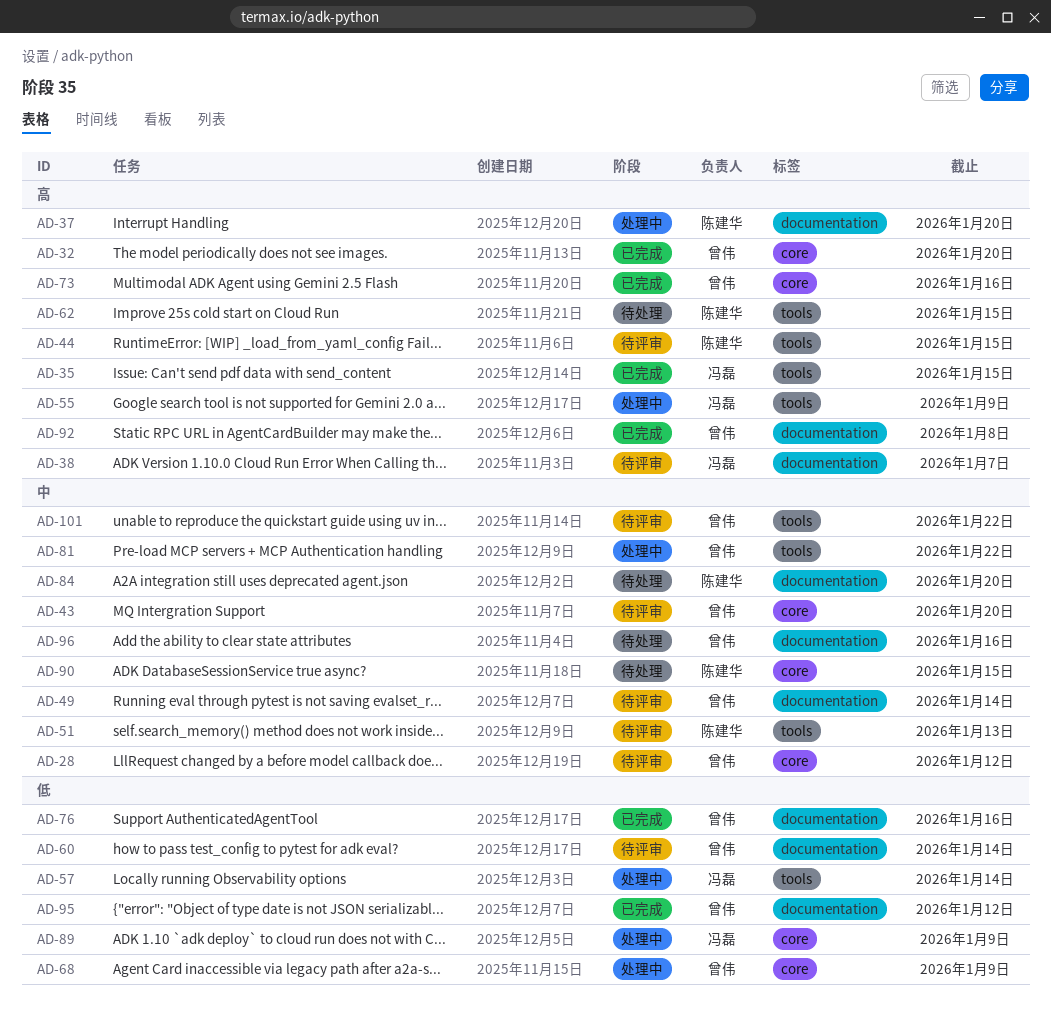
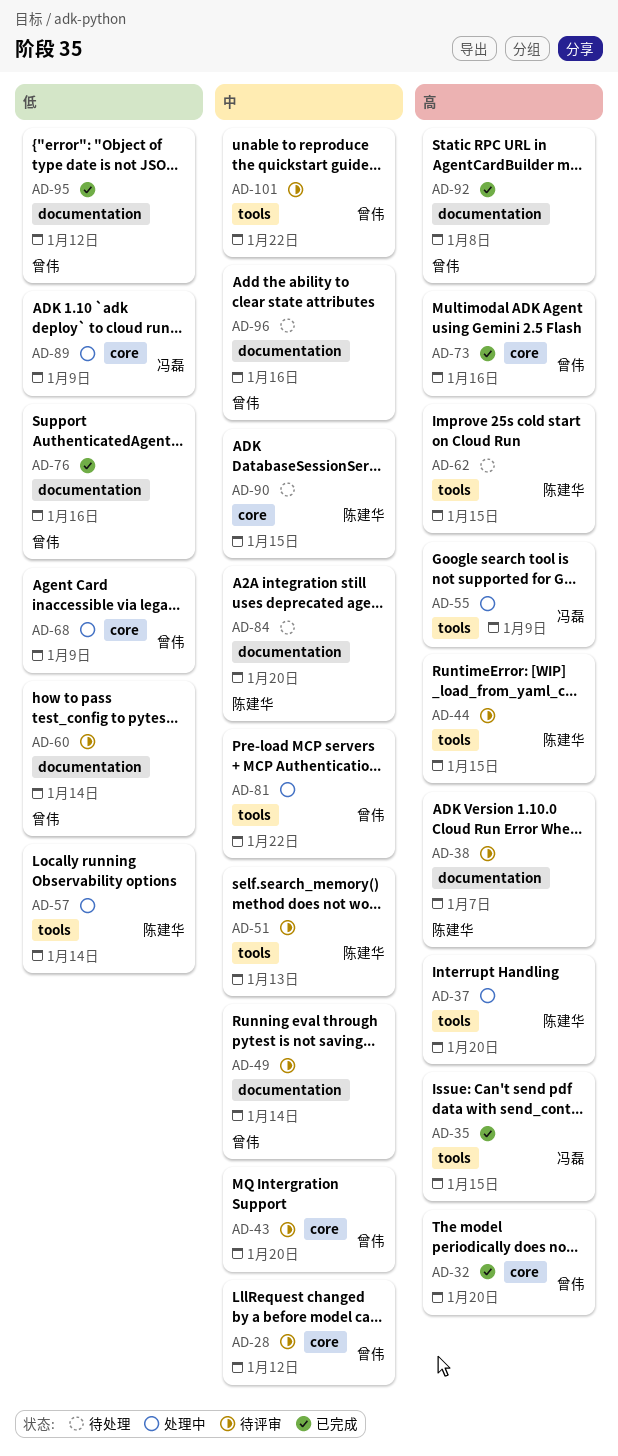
AD-37, label: documentation -> tools
AD-38, owner: 冯磊 -> 陈建华
AD-57, owner: 冯磊 -> 陈建华

